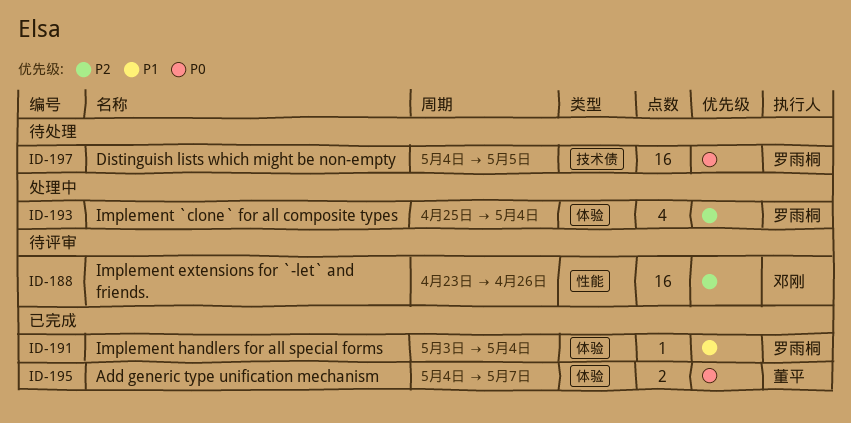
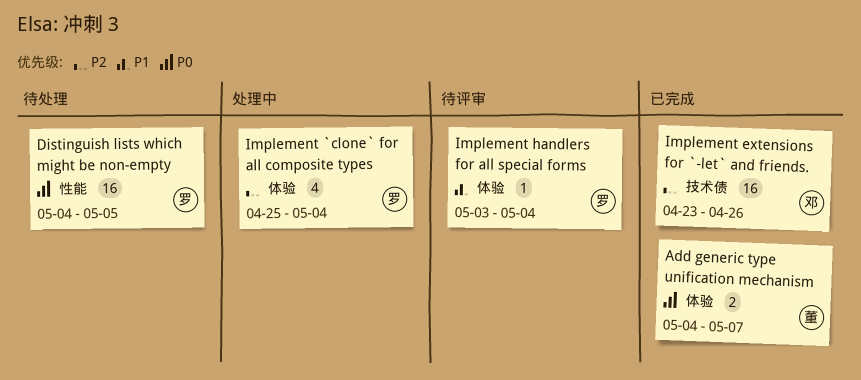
Distinguish lists which might be non-empty, label: 技术债 -> 性能
Implement extensions for `-let` and friends., status: 待评审 -> 已完成
Implement extensions for `-let` and friends., label: 性能 -> 技术债
Implement handlers for all special forms, status: 已完成 -> 待评审

